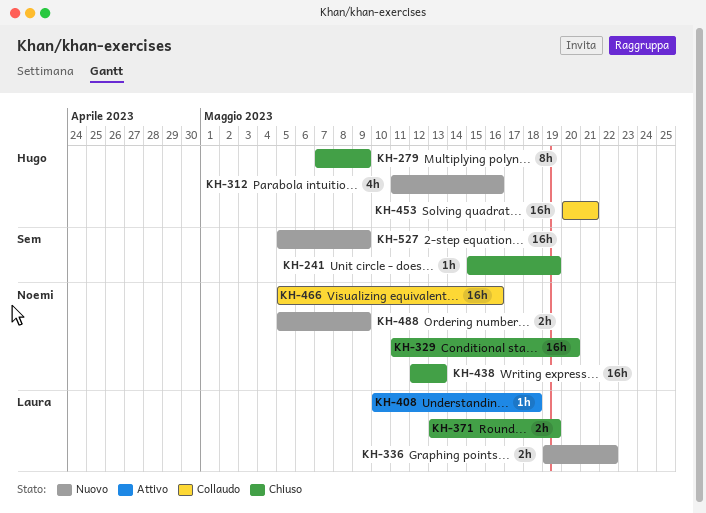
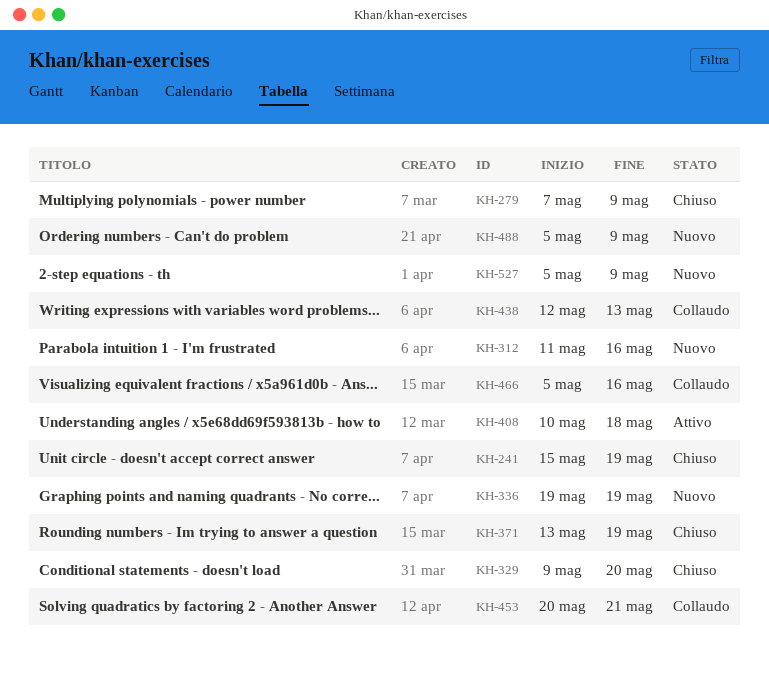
KH-329, start: May 11 -> May 9
KH-336, due: May 22 -> May 19
KH-438, status: Chiuso -> Collaudo

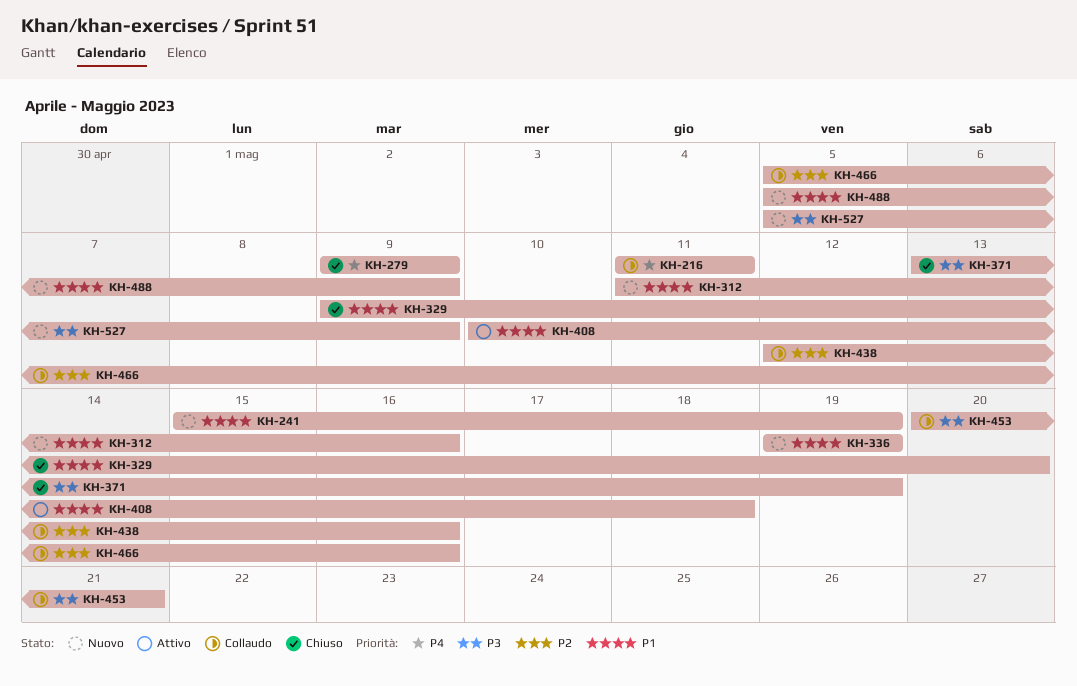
KH-216: none -> present
KH-241, status: Chiuso -> Nuovo
KH-279, start: May 7 -> May 9
KH-438, due: May 13 -> May 16

